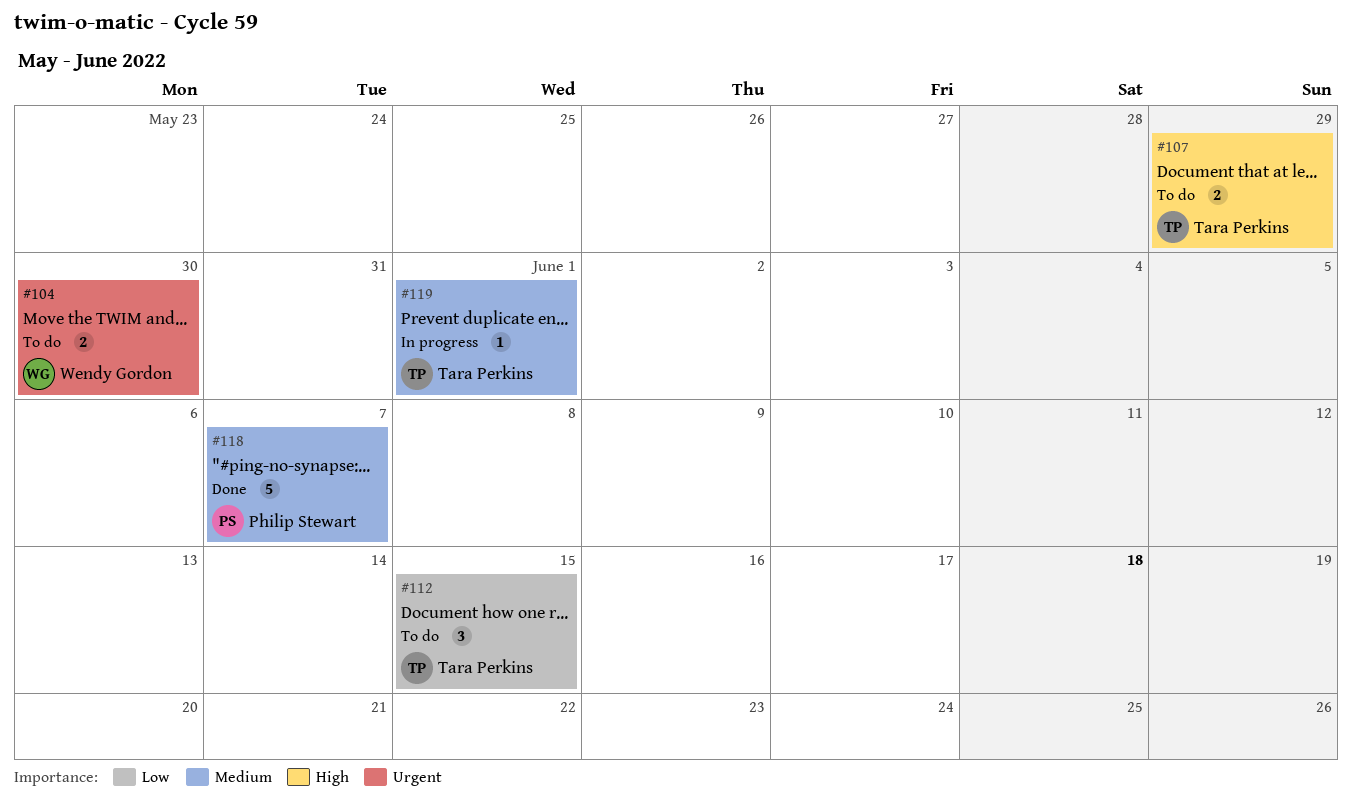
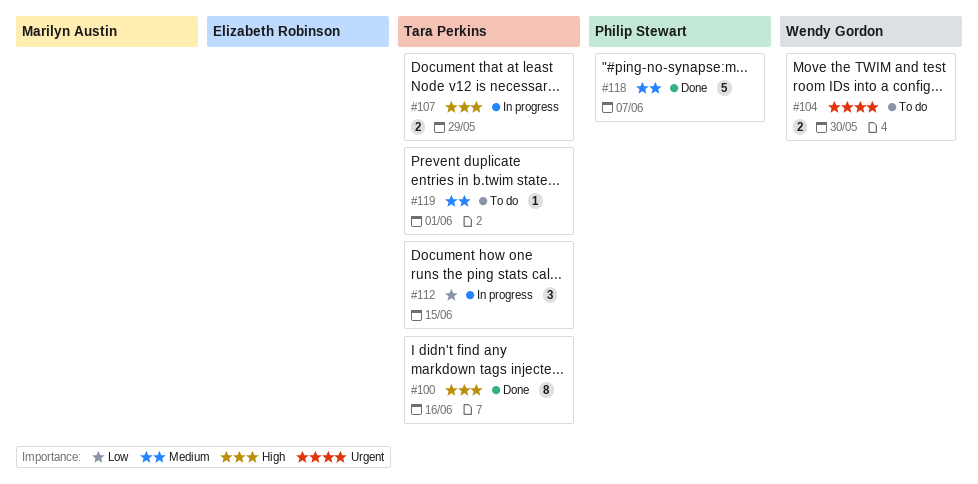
#100: none -> present
#107, status: To do -> In progress
#112, status: To do -> In progress
#119, status: In progress -> To do

